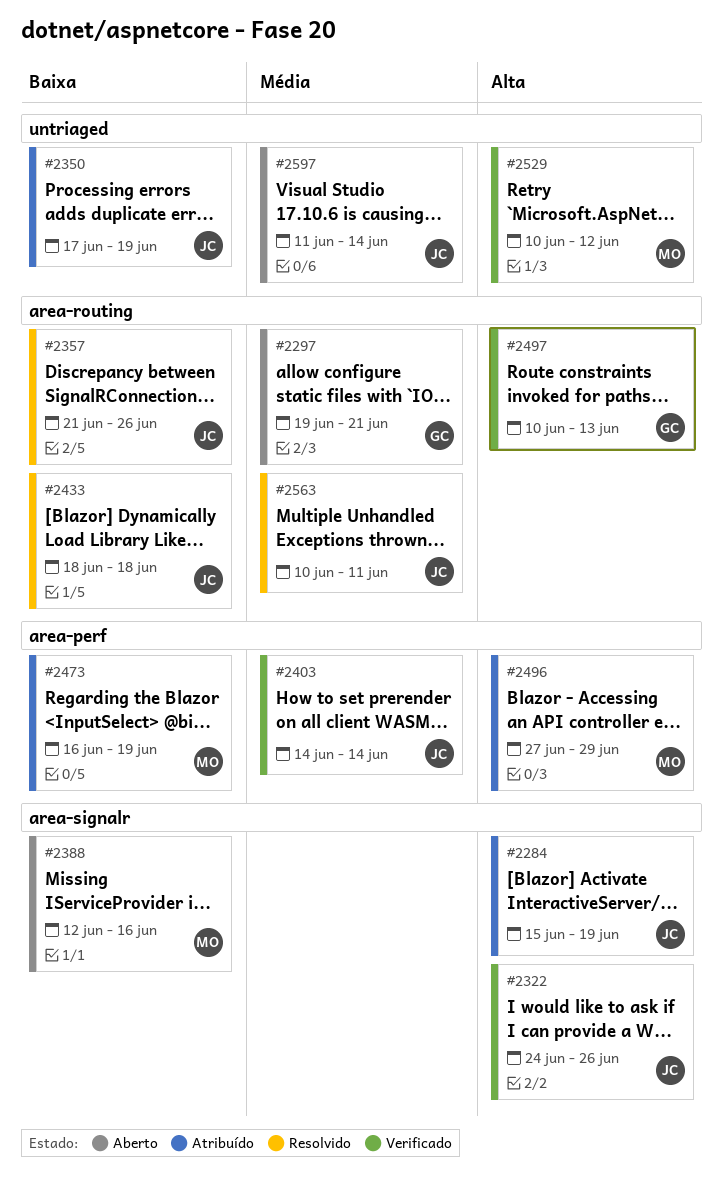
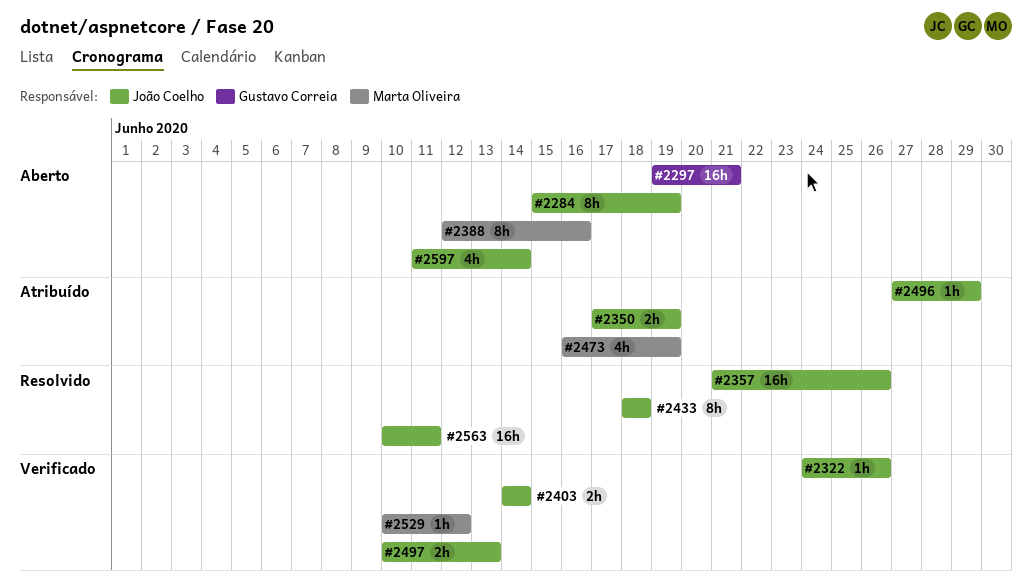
#2284, status: Atribuído -> Aberto
#2496, owner: Marta Oliveira -> João Coelho
#2497, owner: Gustavo Correia -> João Coelho

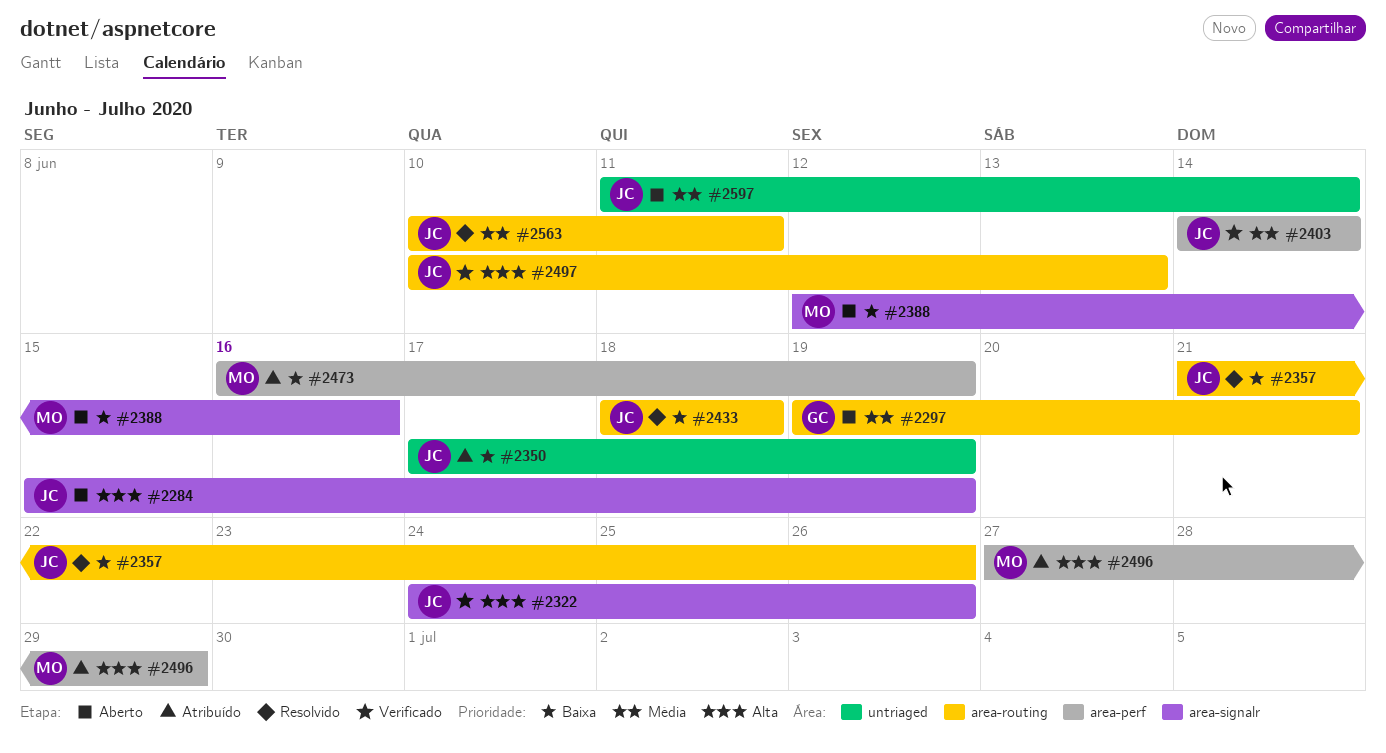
#2496, owner: João Coelho -> Marta Oliveira
#2529: present -> none

